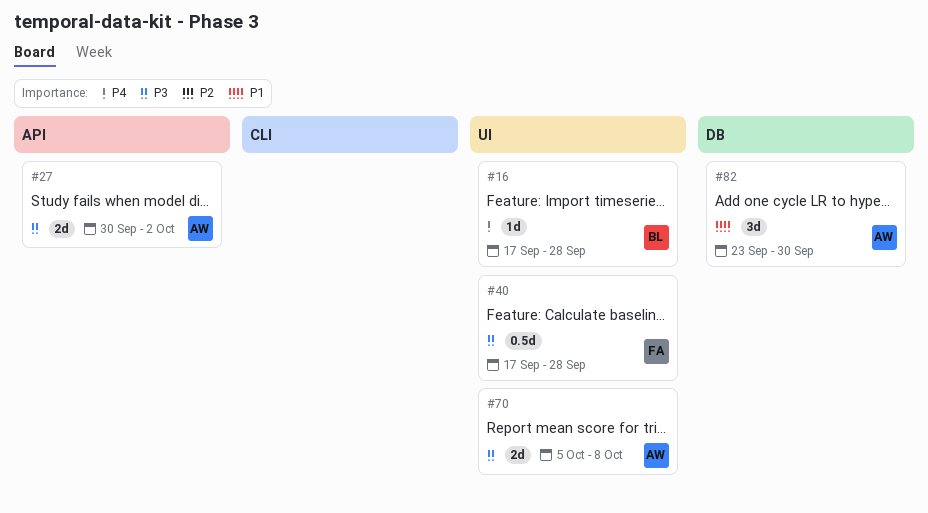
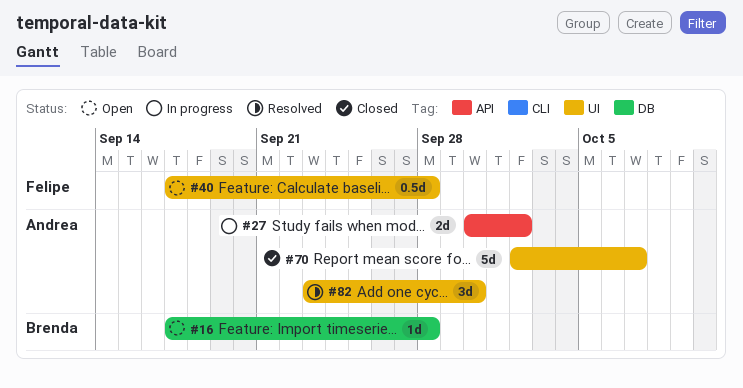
#16, label: UI -> DB
#70, estimate: 2d -> 5d
#70, start: Oct 5 -> Oct 2
#70, due: Oct 8 -> Oct 7
#82, label: DB -> UI

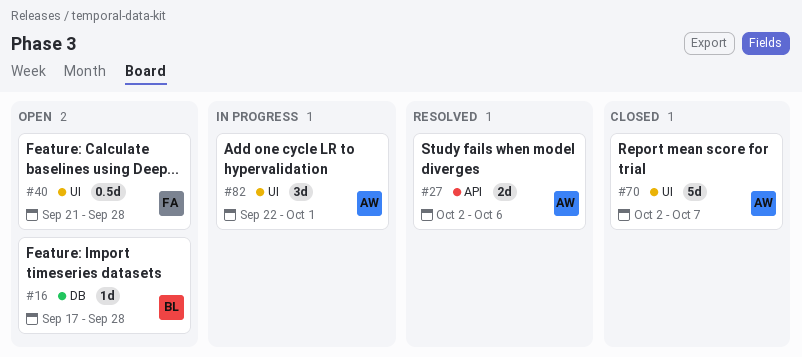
#27, status: In progress -> Resolved
#27, start: Sep 30 -> Oct 2
#27, due: Oct 2 -> Oct 6
#40, start: Sep 17 -> Sep 21
#82, status: Resolved -> In progress
#82, start: Sep 23 -> Sep 22
#82, due: Sep 30 -> Oct 1

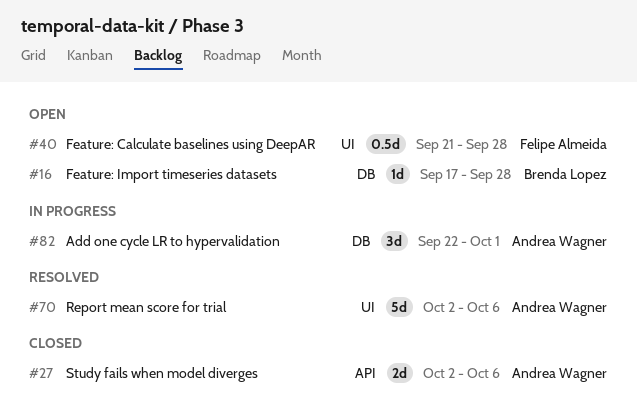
#27, status: Resolved -> Closed
#70, status: Closed -> Resolved
#70, due: Oct 7 -> Oct 6
#82, label: UI -> DB

